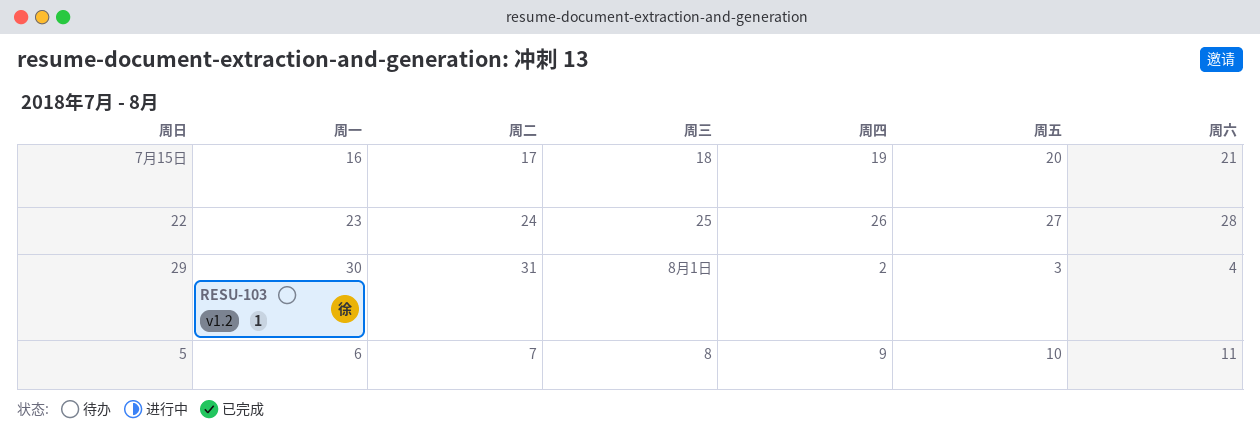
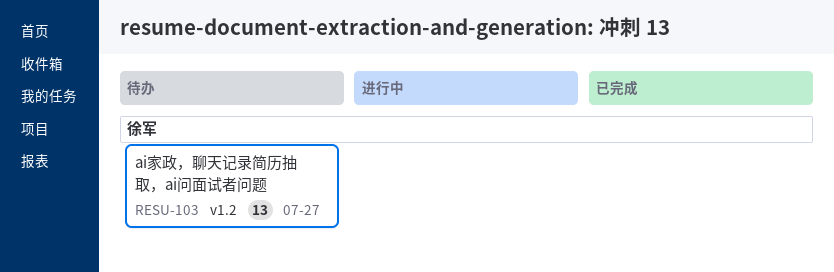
RESU-103, estimate: 1 -> 13
RESU-103, due: Jul 30 -> Jul 27

